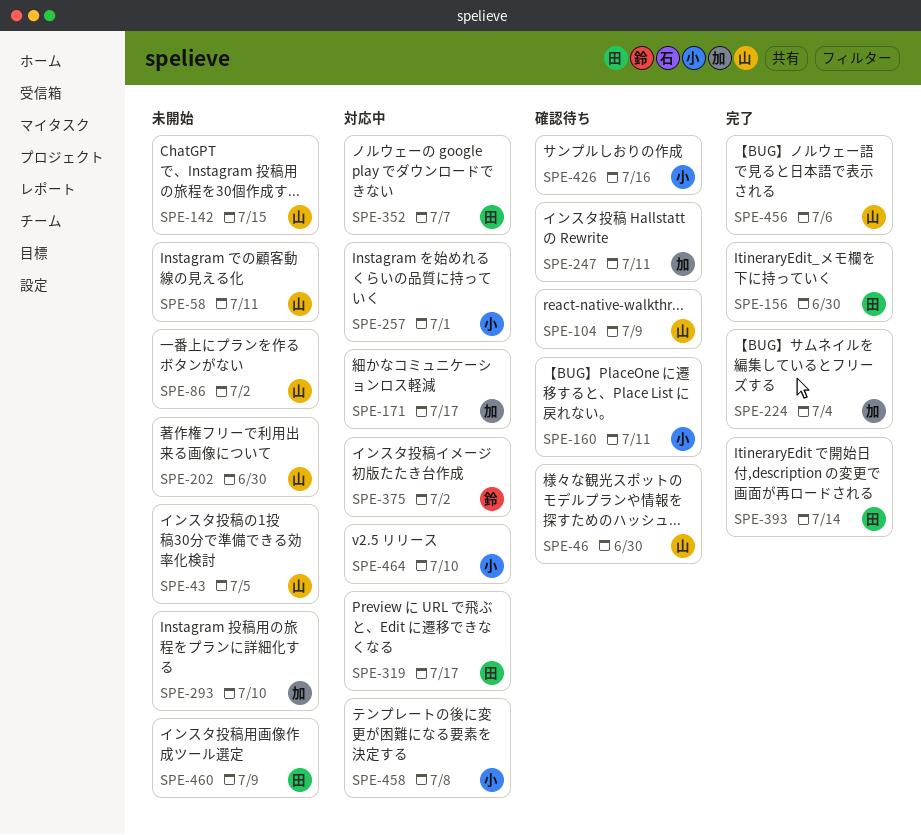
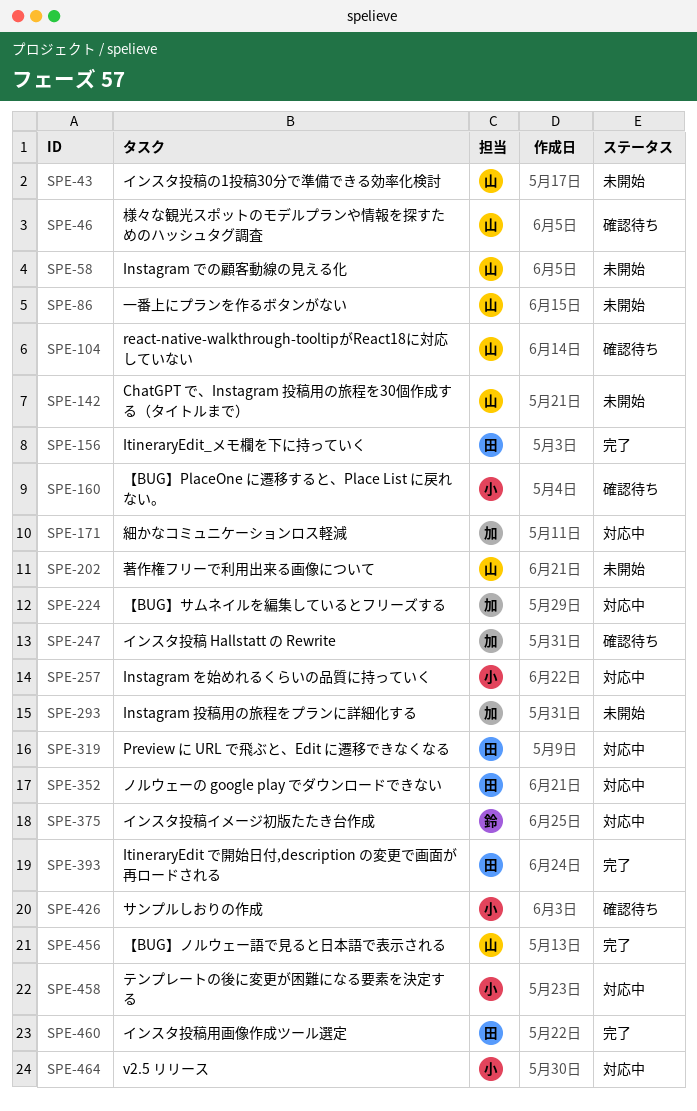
SPE-224, status: 完了 -> 対応中
SPE-460, status: 未開始 -> 完了

